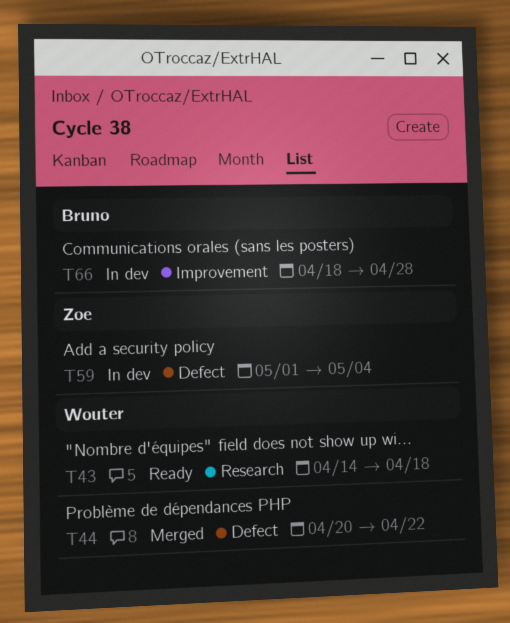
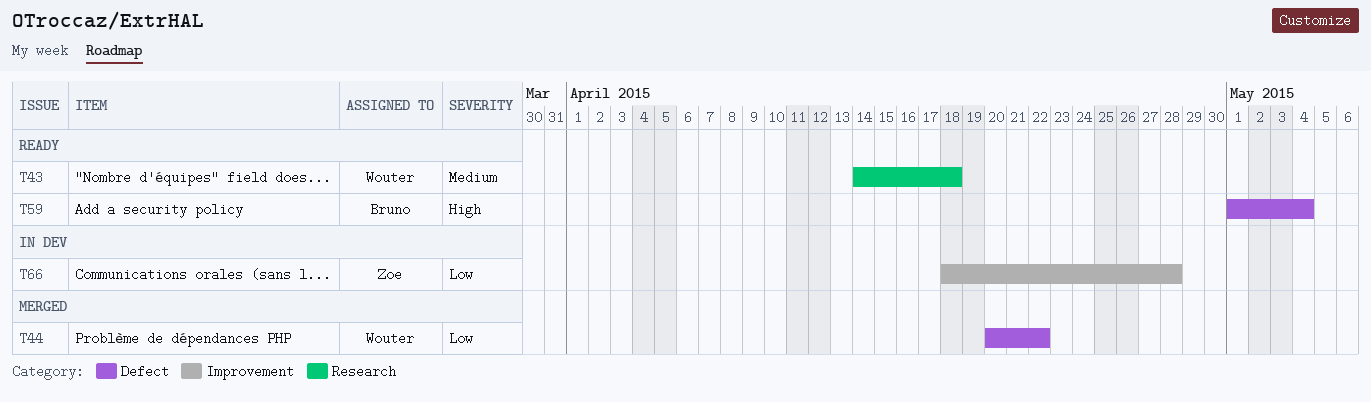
T59, status: In dev -> Ready
T59, owner: Zoe -> Bruno
T66, owner: Bruno -> Zoe

